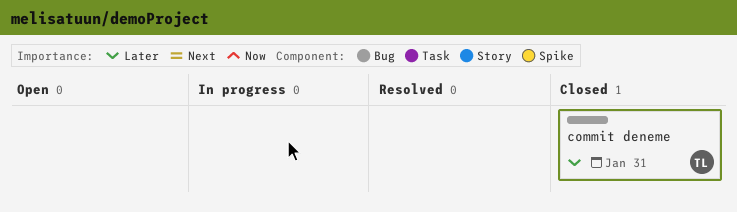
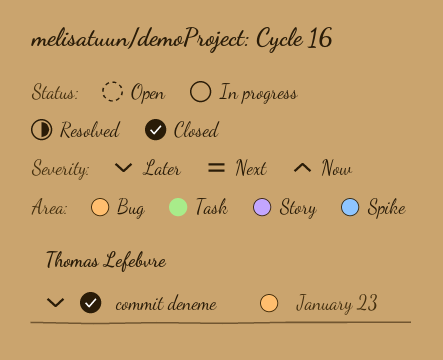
commit deneme, due: Jan 31 -> Jan 23

